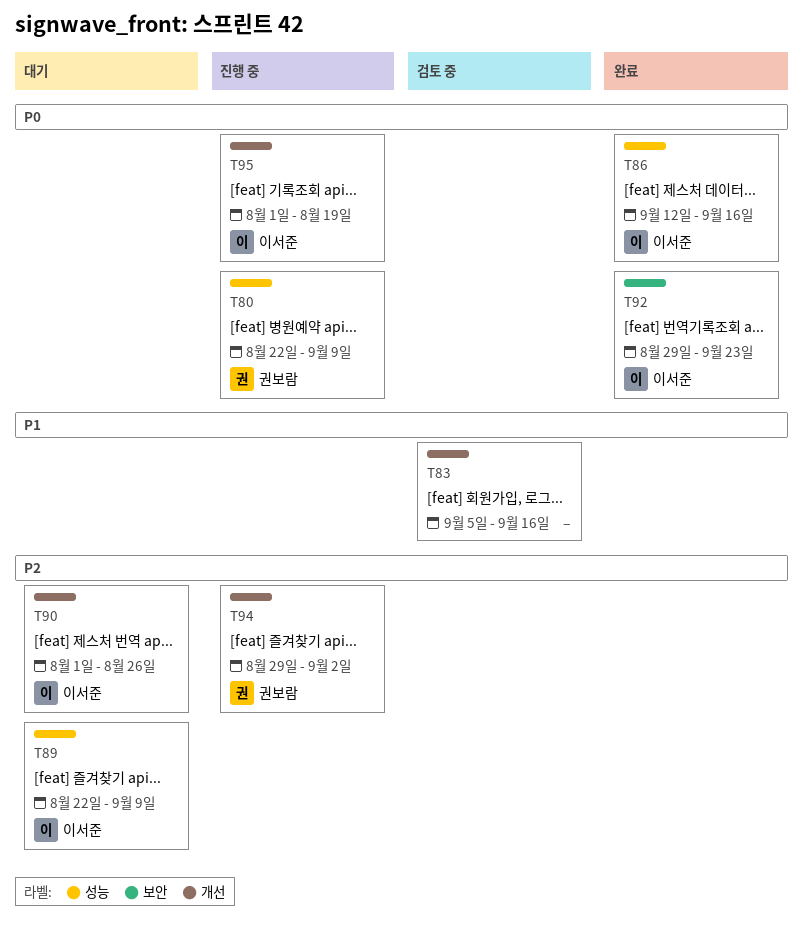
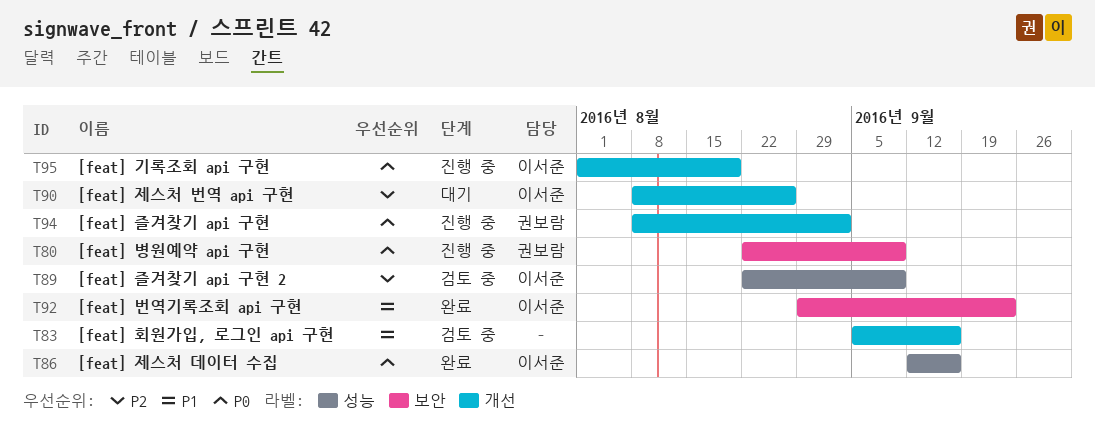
T80, label: 성능 -> 보안
T89, status: 대기 -> 검토 중
T90, start: Aug 1 -> Aug 8
T92, priority: P0 -> P1
T94, priority: P2 -> P0
T94, start: Aug 29 -> Aug 8

